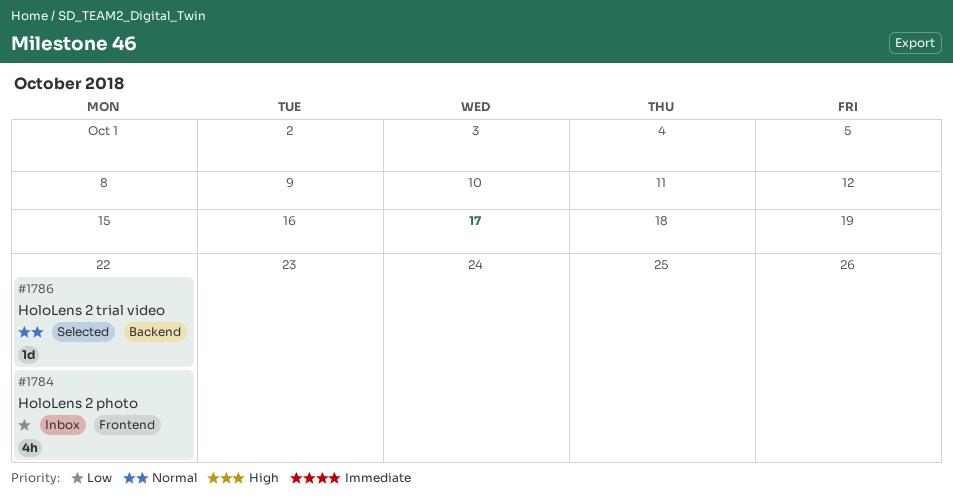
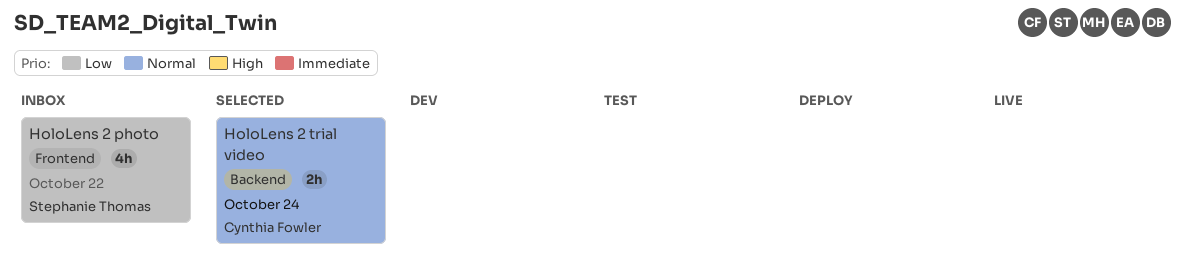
HoloLens 2 trial video, estimate: 1d -> 2h
HoloLens 2 trial video, due: Oct 22 -> Oct 24

